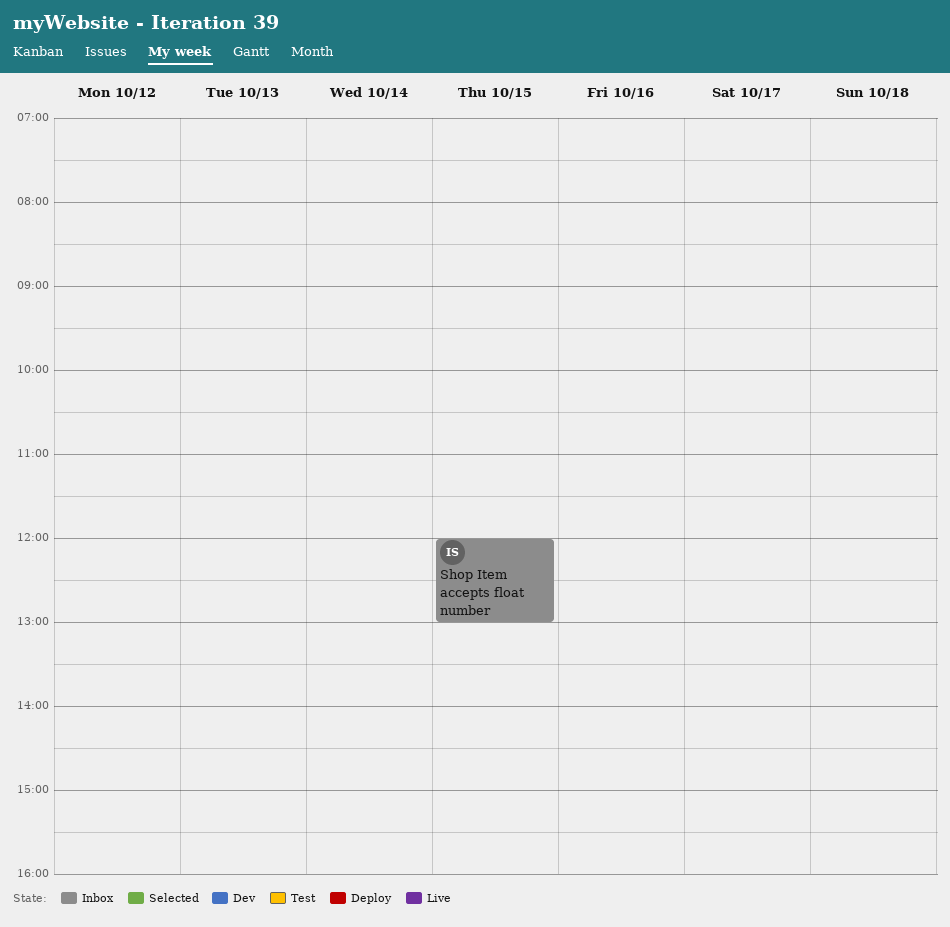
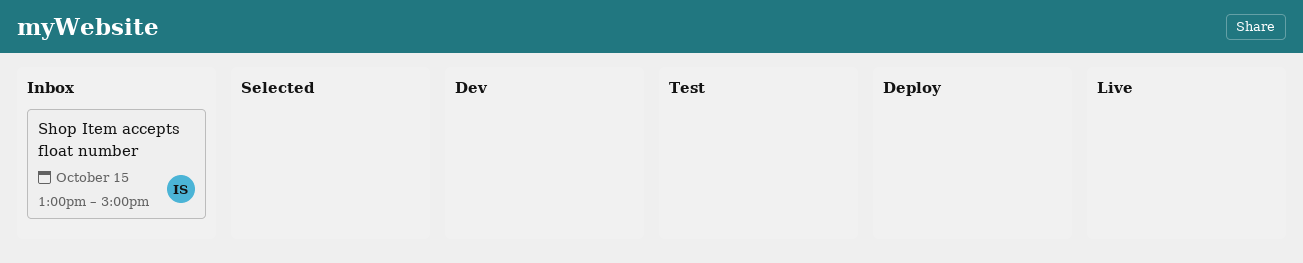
Shop Item accepts float number, begins: 12:00 -> 13:00
Shop Item accepts float number, ends: 13:00 -> 15:00

